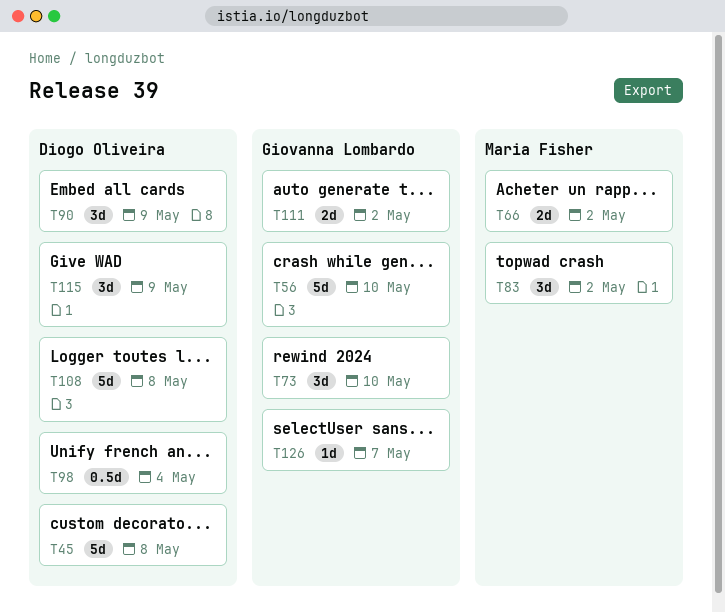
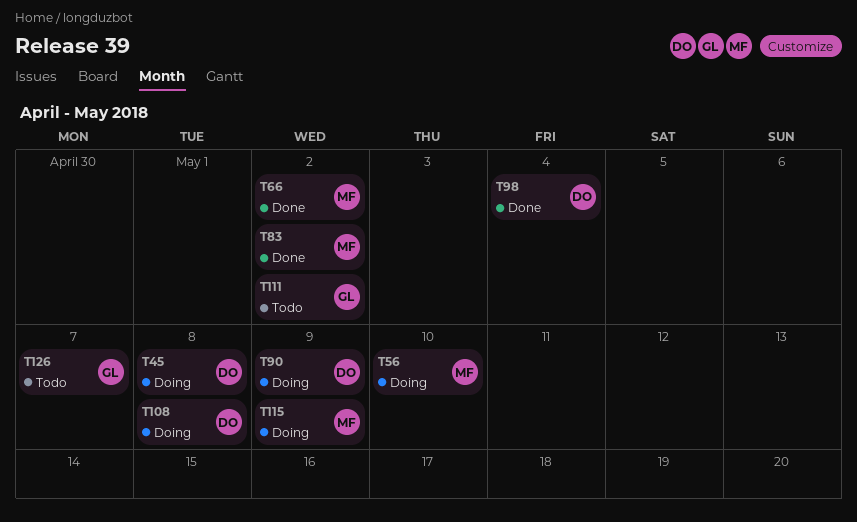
T56, owner: Giovanna Lombardo -> Maria Fisher
T73: present -> none
T115, owner: Diogo Oliveira -> Maria Fisher

